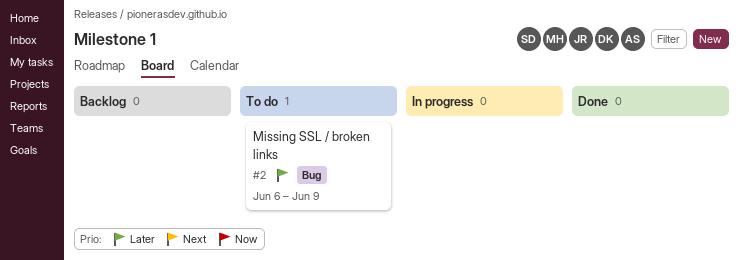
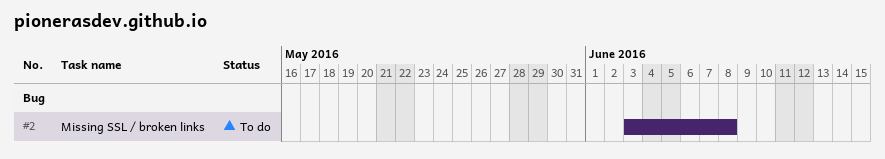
#2, start: Jun 6 -> Jun 3
#2, due: Jun 9 -> Jun 8

